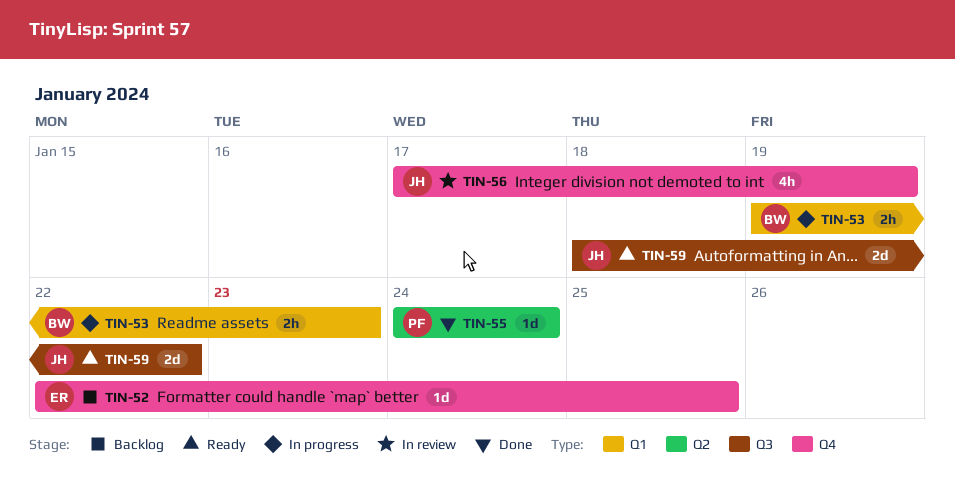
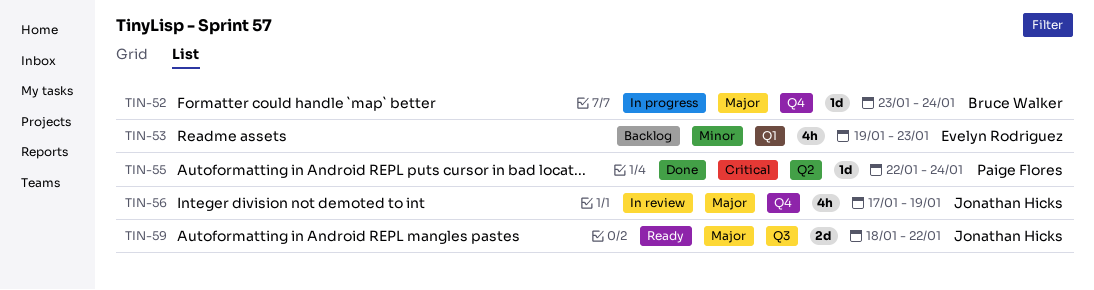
TIN-52, status: Backlog -> In progress
TIN-52, owner: Evelyn Rodriguez -> Bruce Walker
TIN-52, start: Jan 22 -> Jan 23
TIN-52, due: Jan 25 -> Jan 24
TIN-53, status: In progress -> Backlog
TIN-53, owner: Bruce Walker -> Evelyn Rodriguez
TIN-53, estimate: 2h -> 4h
TIN-55, start: Jan 24 -> Jan 22

